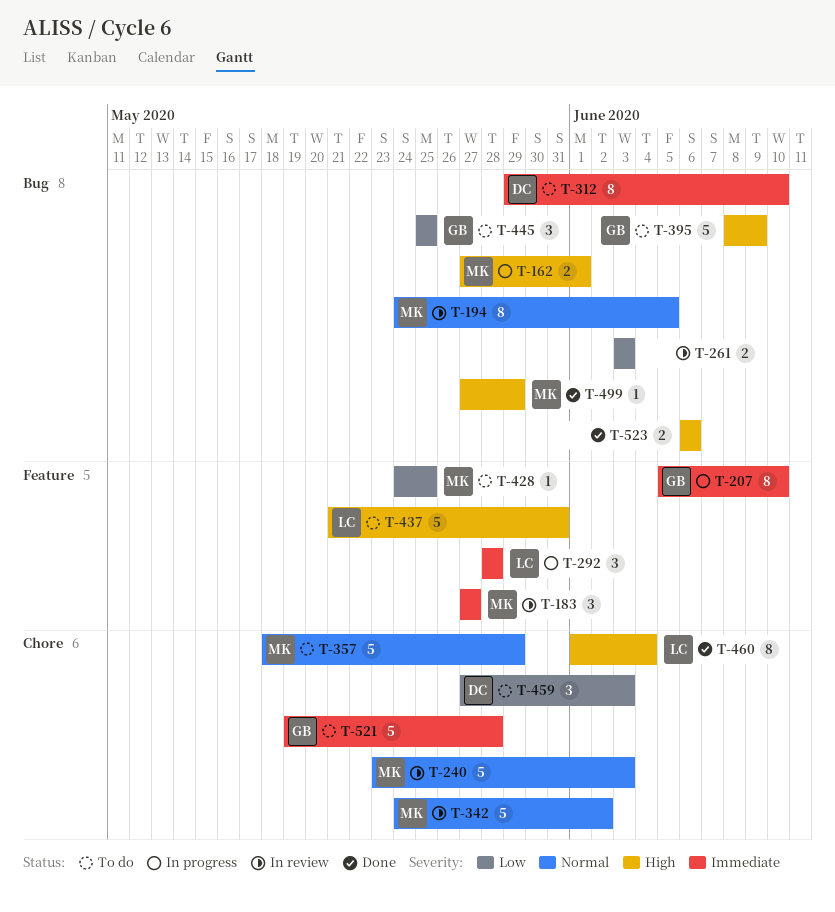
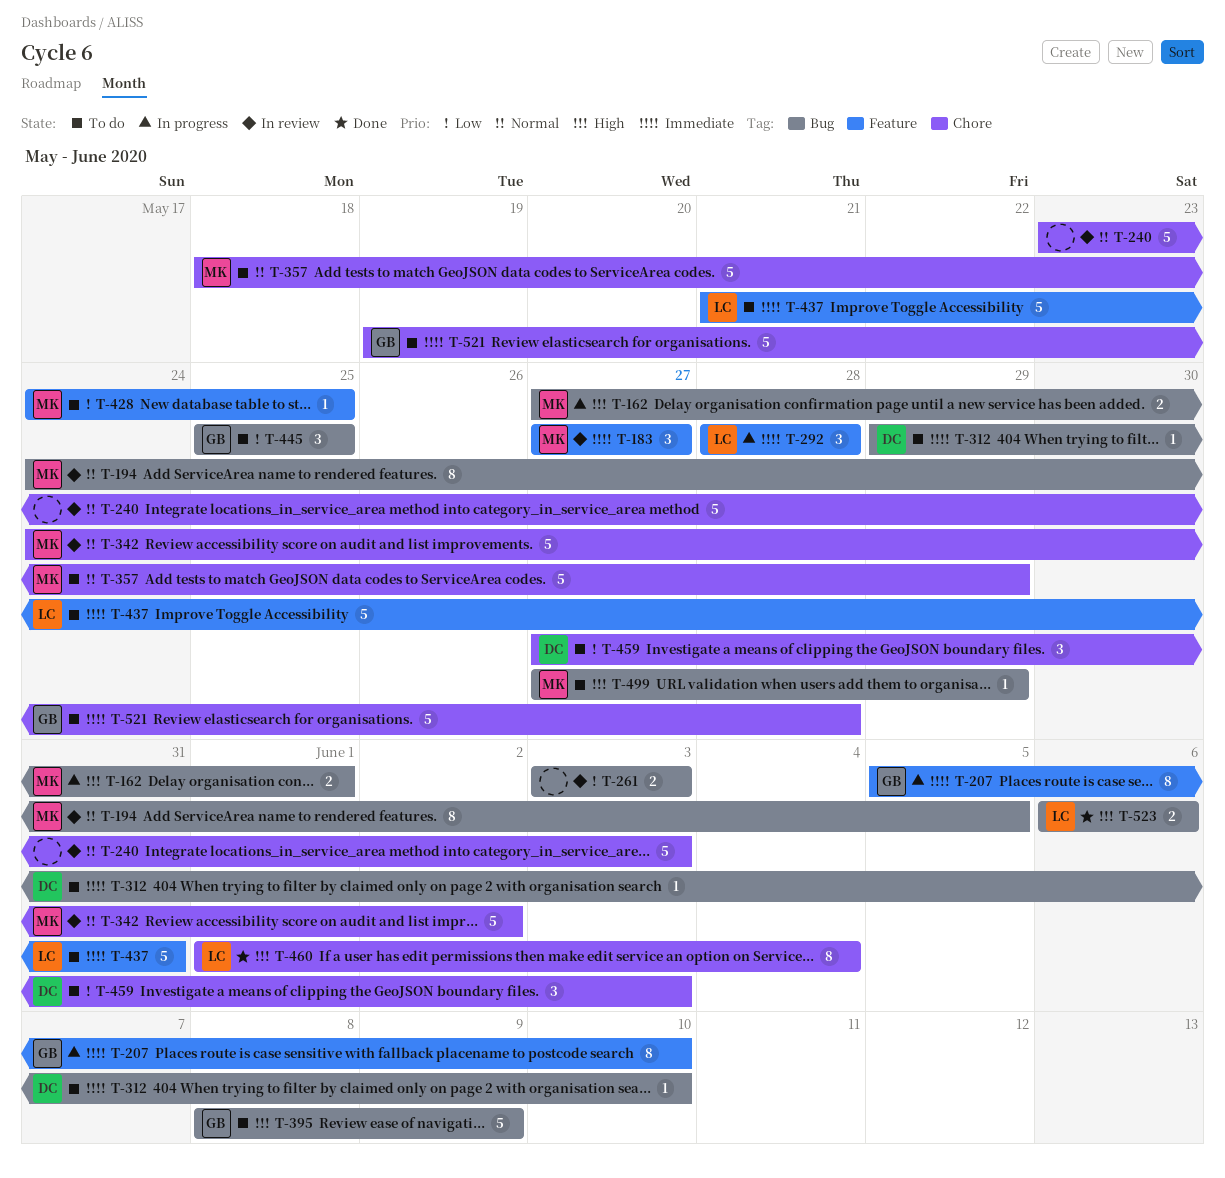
T-240, owner: MK -> none
T-312, estimate: 8 -> 1
T-437, priority: High -> Immediate
T-499, status: Done -> To do
T-523, owner: none -> LC

